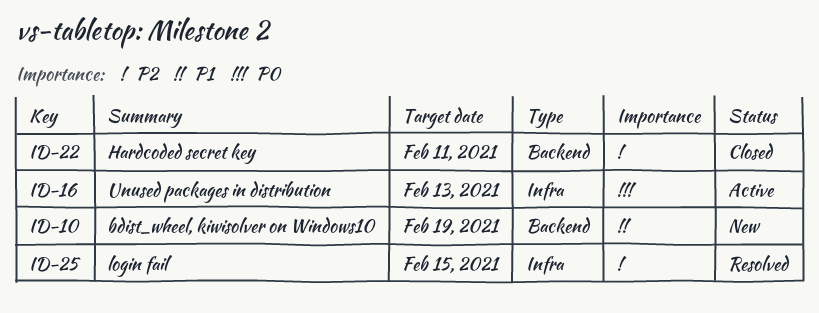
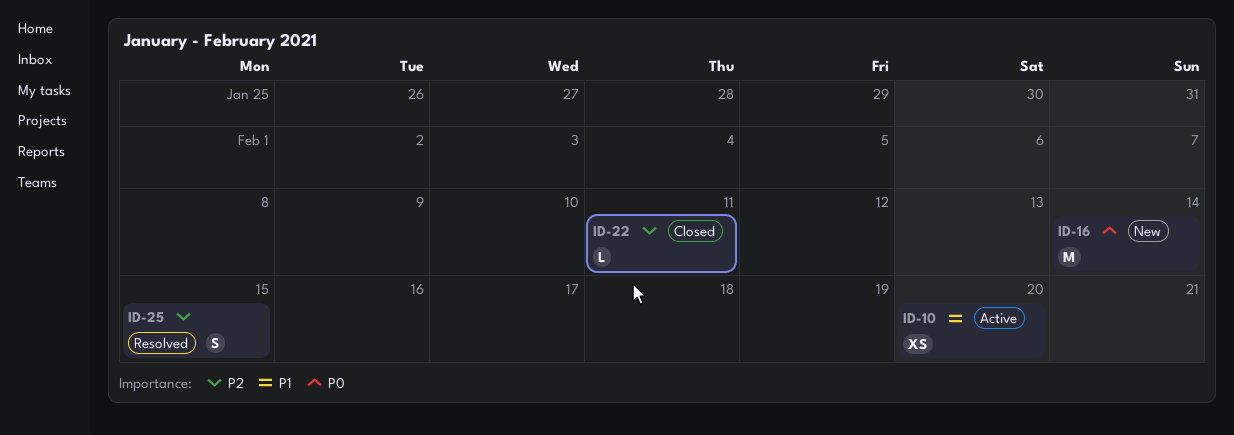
ID-10, status: New -> Active
ID-10, due: Feb 19 -> Feb 20
ID-16, status: Active -> New
ID-16, due: Feb 13 -> Feb 14

